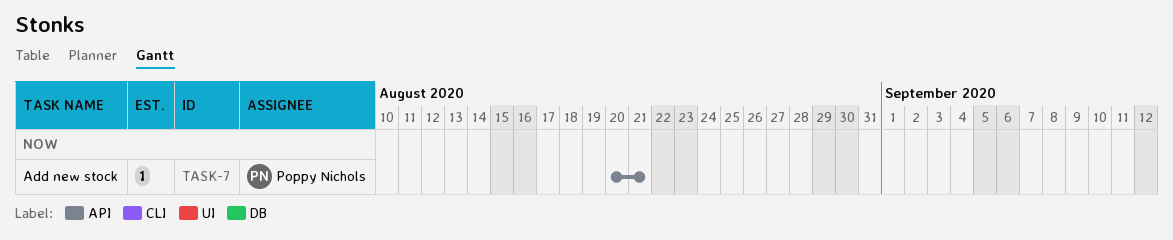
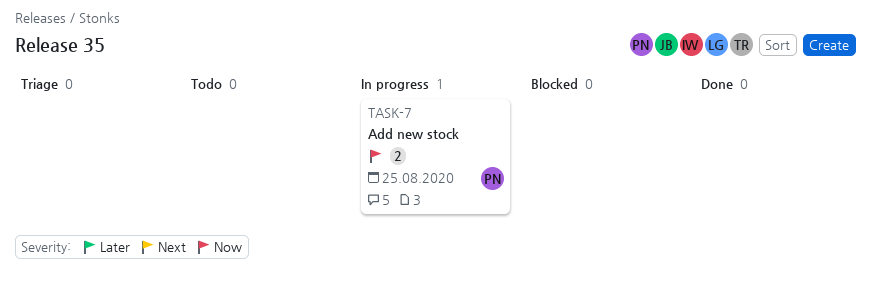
TASK-7, estimate: 1 -> 2
TASK-7, due: Aug 21 -> Aug 25

